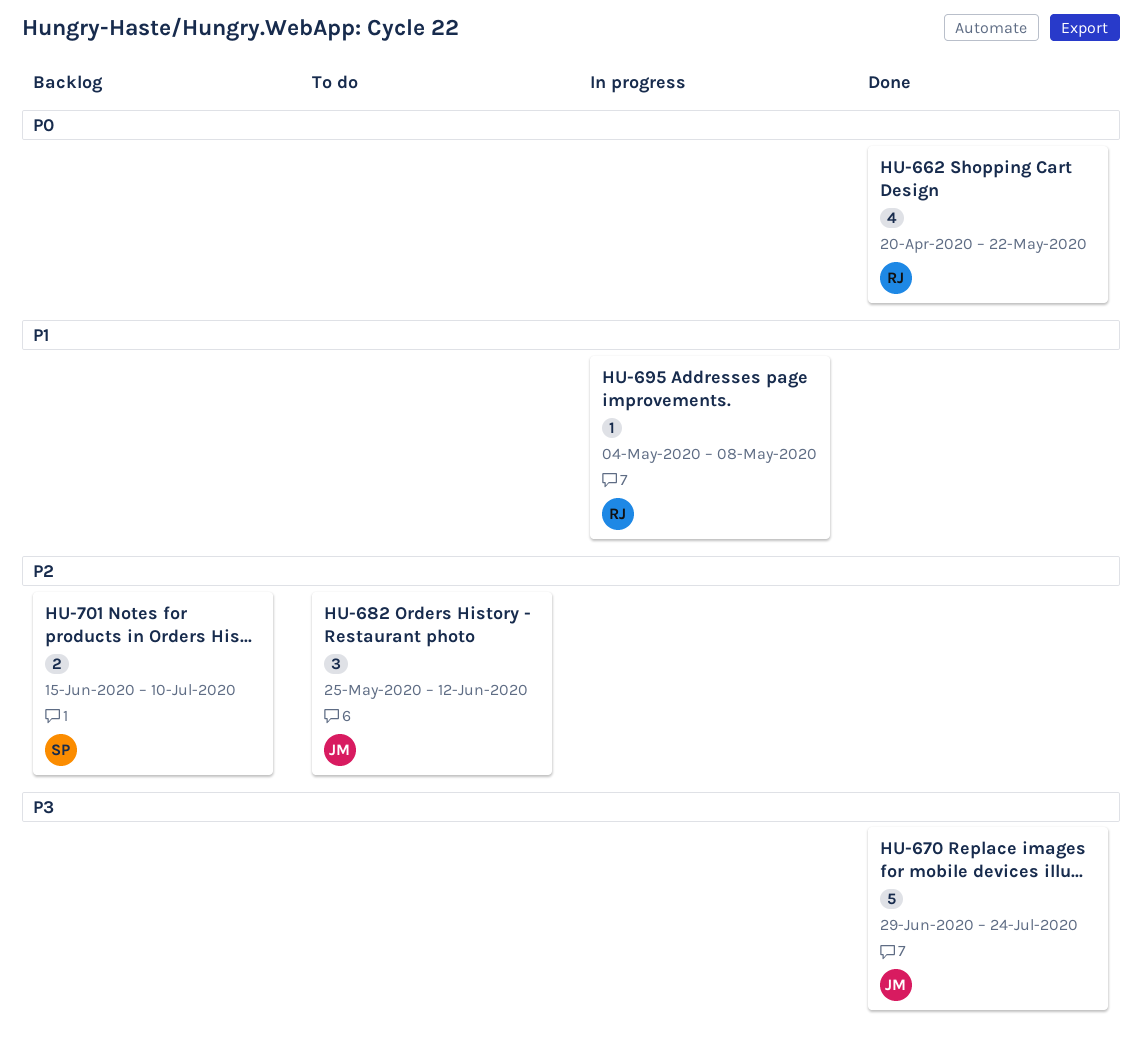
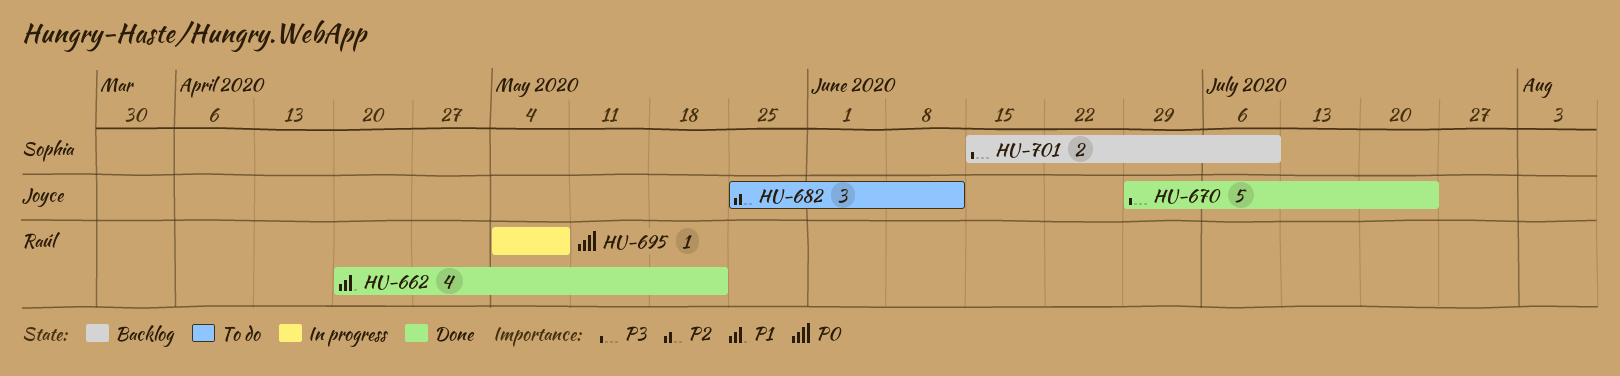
HU-662, priority: P0 -> P1
HU-695, priority: P1 -> P0
HU-701, priority: P2 -> P3

